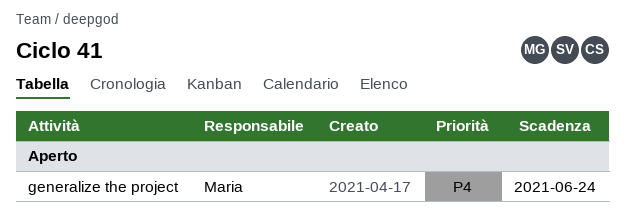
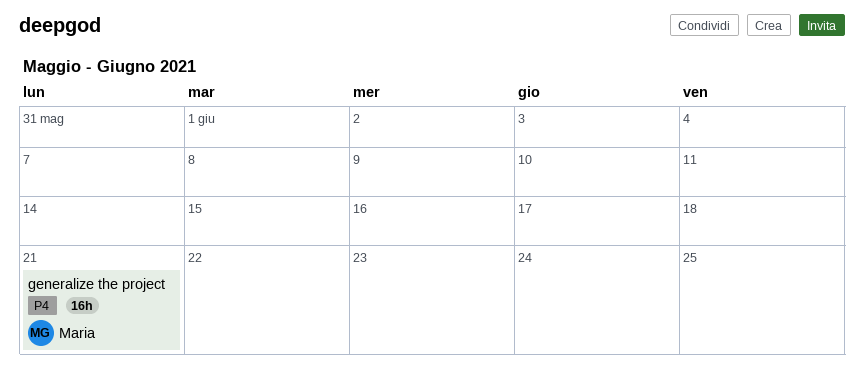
generalize the project, due: Jun 24 -> Jun 21

